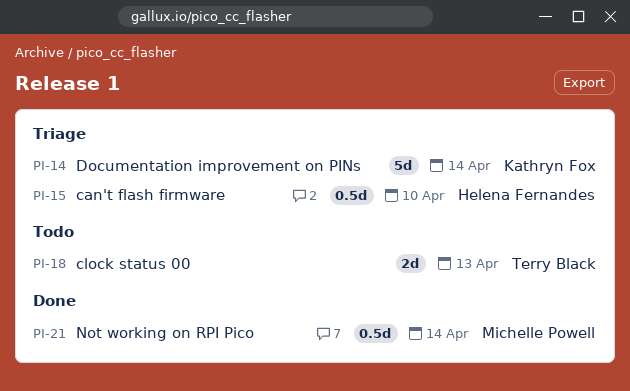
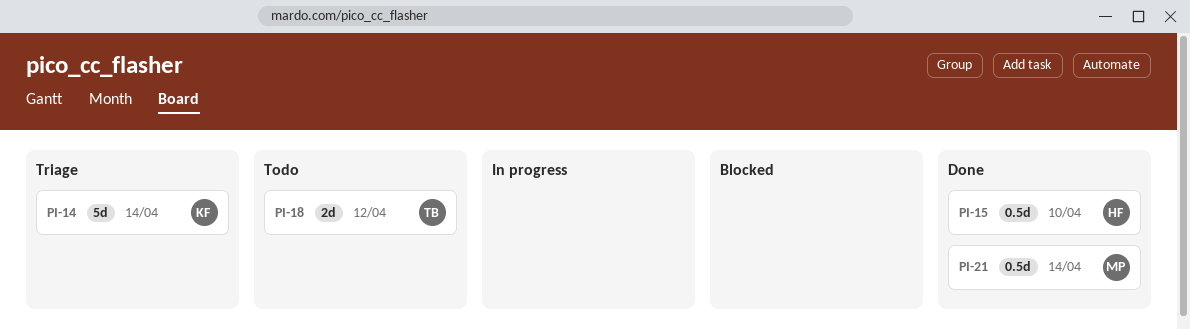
PI-15, status: Triage -> Done
PI-18, due: Apr 13 -> Apr 12

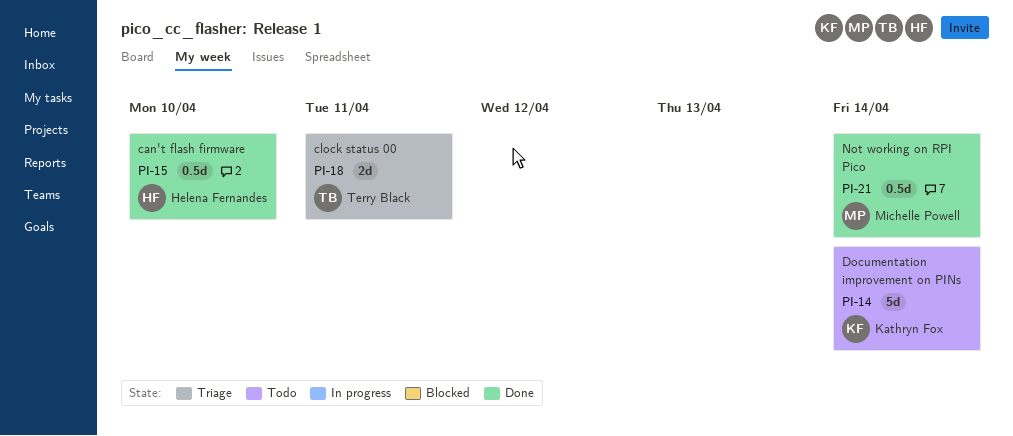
PI-14, status: Triage -> Todo
PI-18, status: Todo -> Triage
PI-18, due: Apr 12 -> Apr 11

